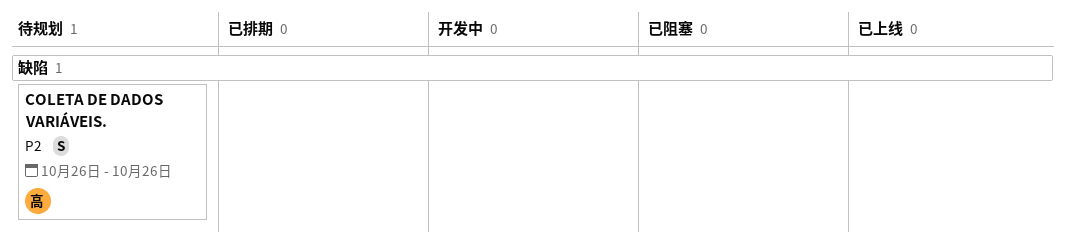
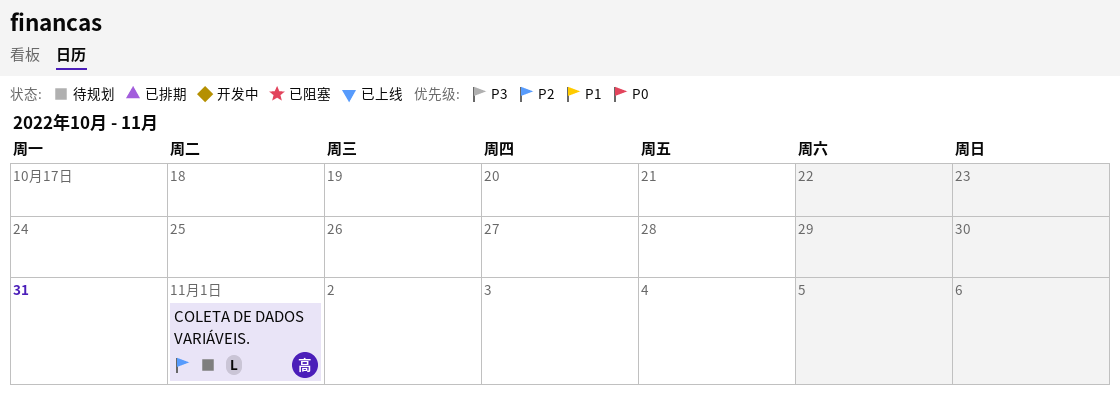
COLETA DE DADOS VARIÁVEIS., estimate: S -> L
COLETA DE DADOS VARIÁVEIS., due: Oct 26 -> Nov 1

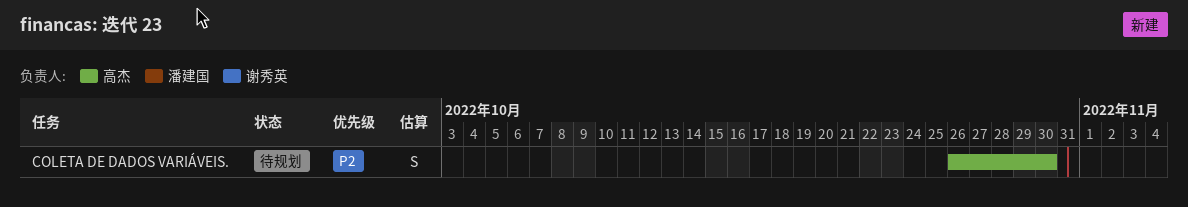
COLETA DE DADOS VARIÁVEIS., estimate: L -> S
COLETA DE DADOS VARIÁVEIS., due: Nov 1 -> Oct 30

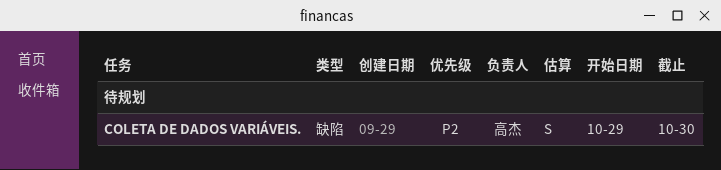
COLETA DE DADOS VARIÁVEIS., start: Oct 26 -> Oct 29

